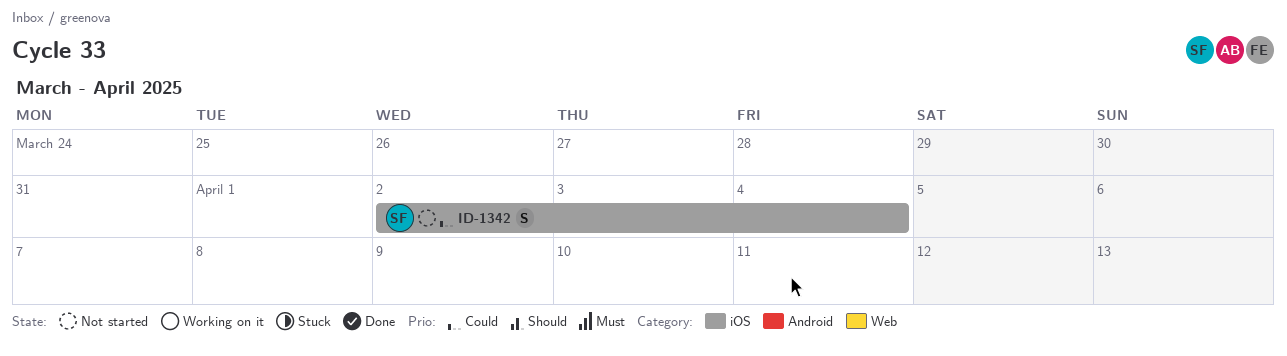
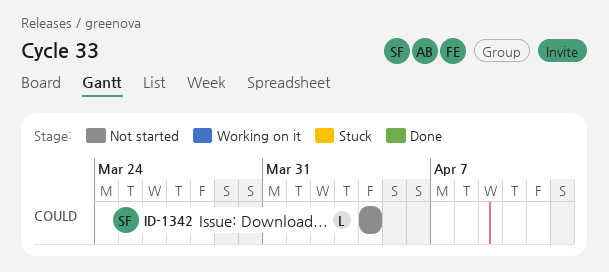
ID-1342, estimate: S -> L
ID-1342, start: Apr 2 -> Apr 4

